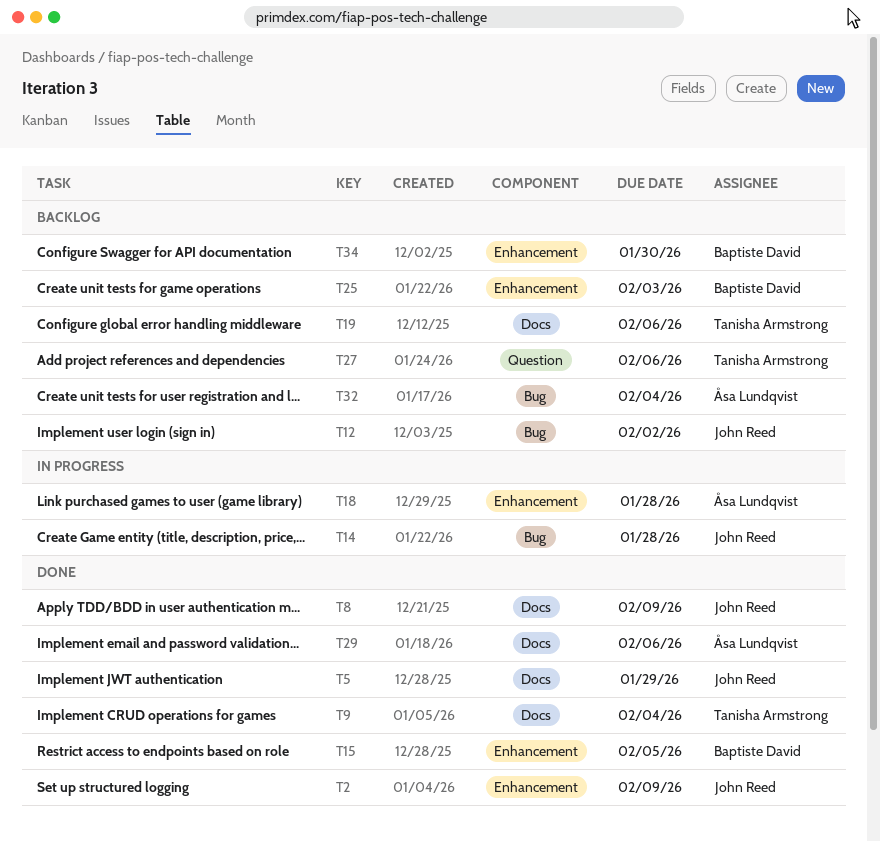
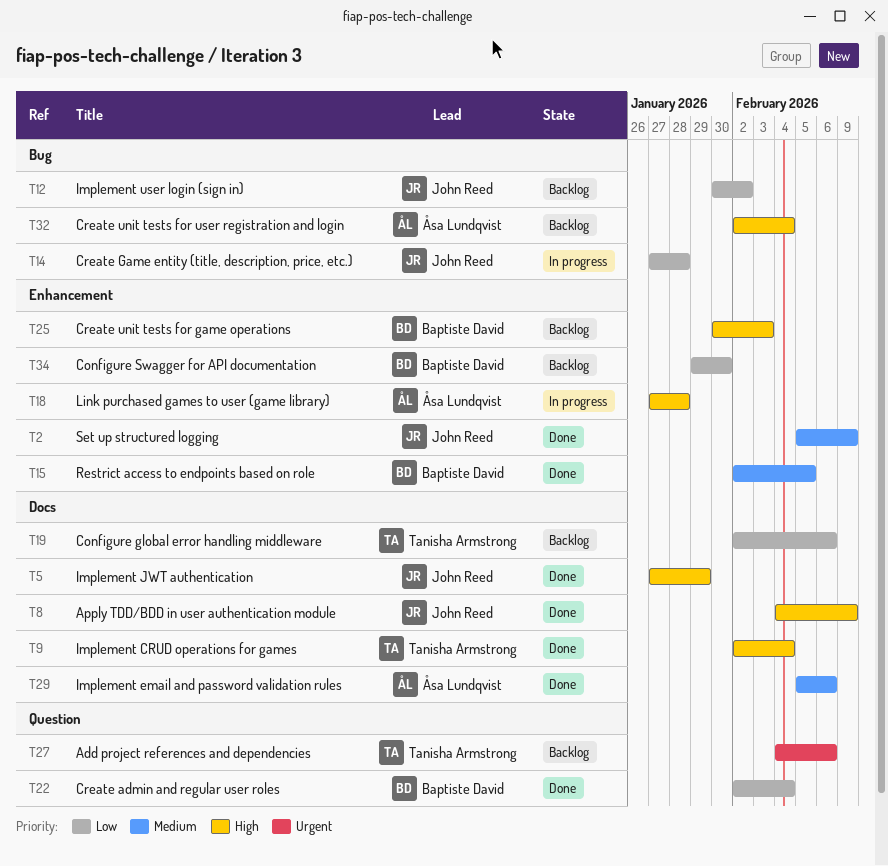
T22: none -> present

